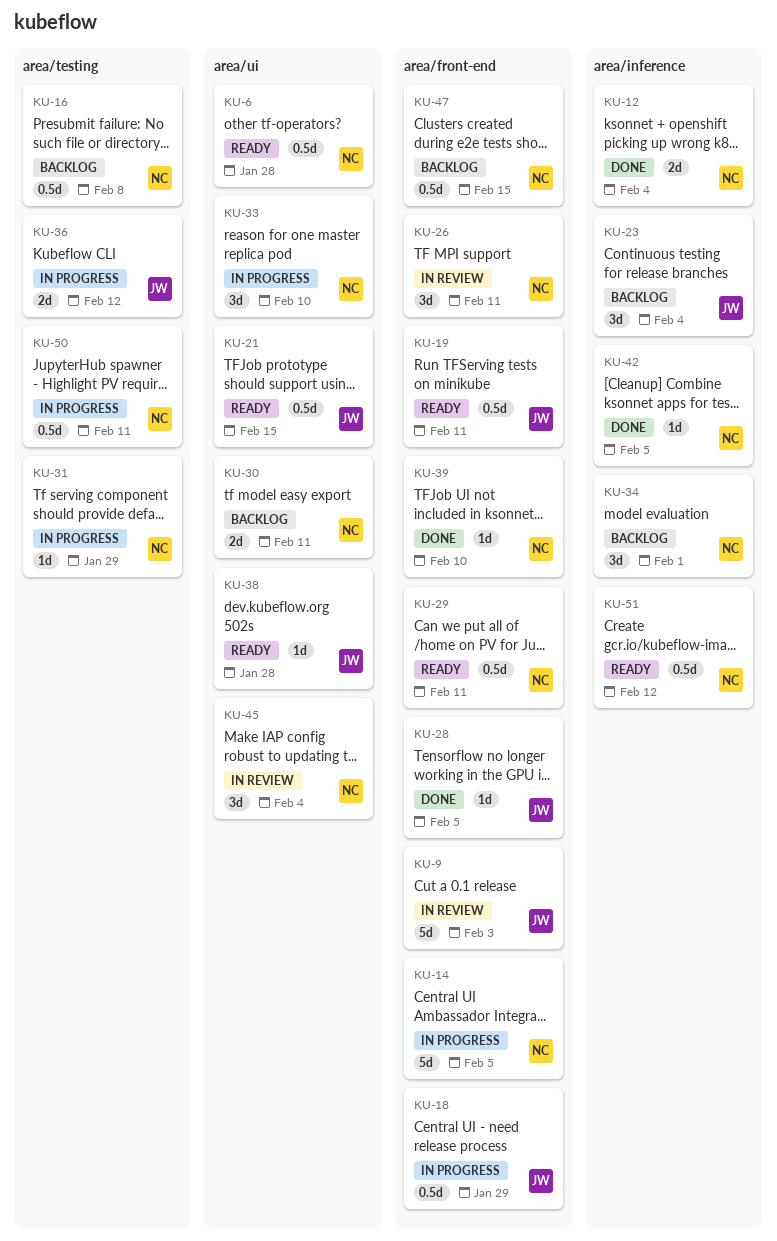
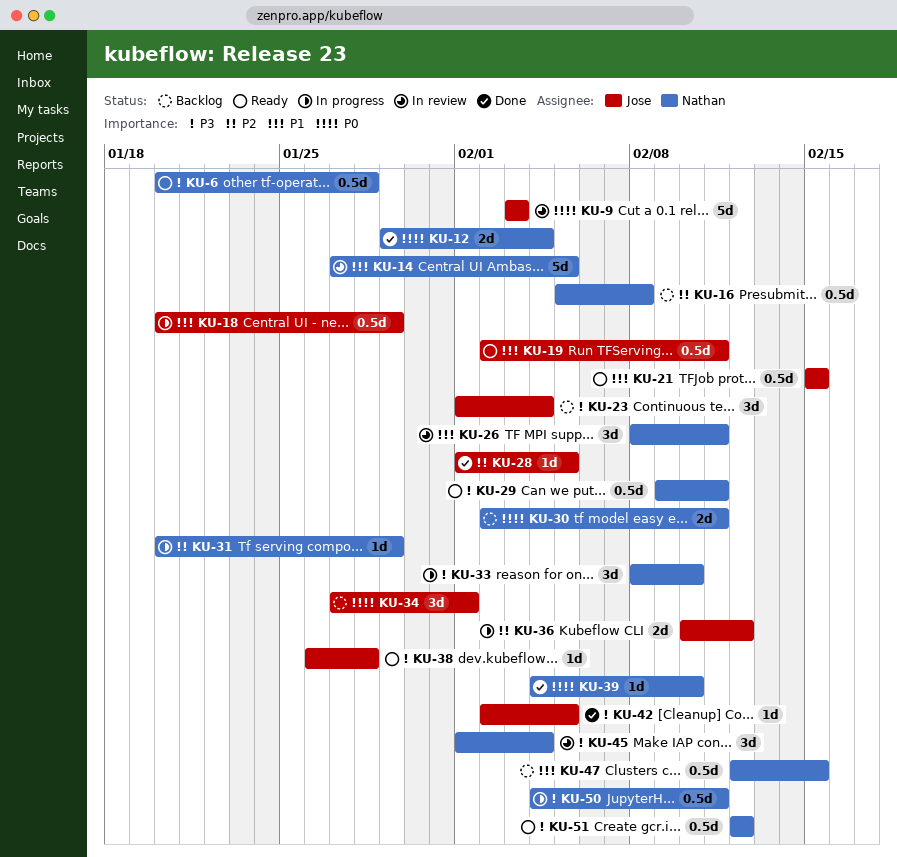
KU-14, status: In progress -> In review
KU-34, owner: Nathan -> Jose
KU-42, owner: Nathan -> Jose

